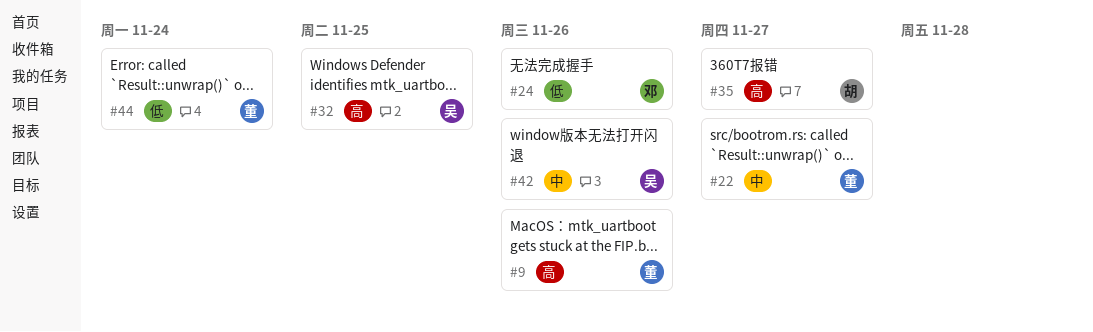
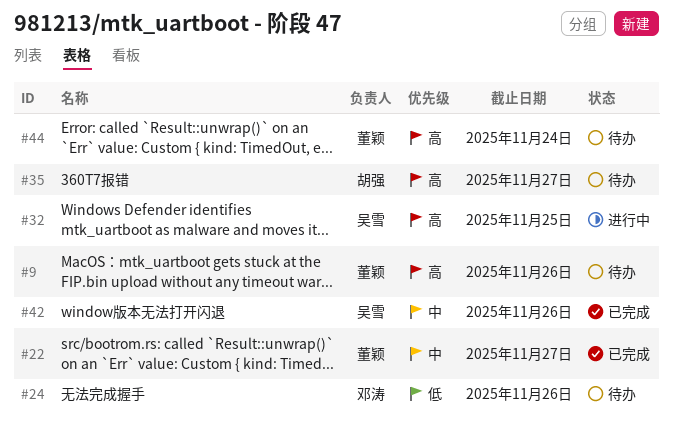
#44, priority: 低 -> 高

